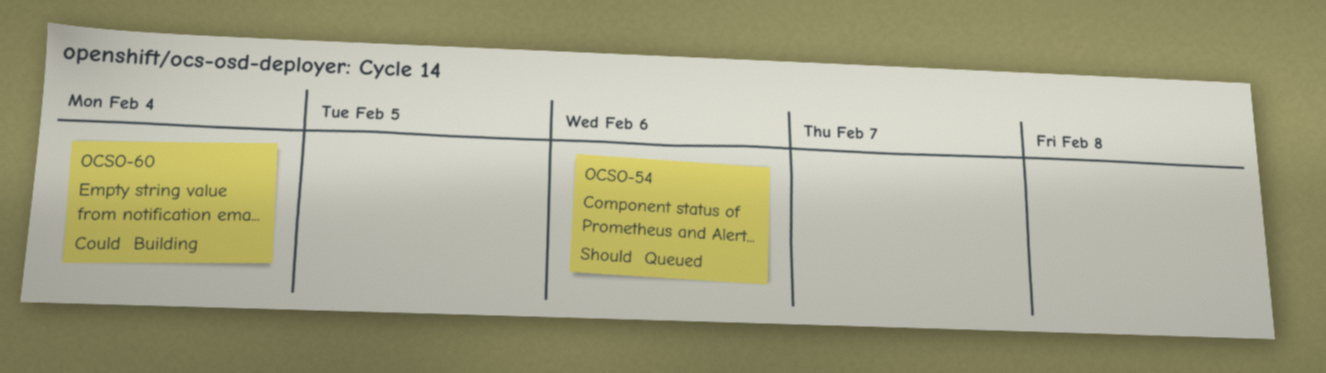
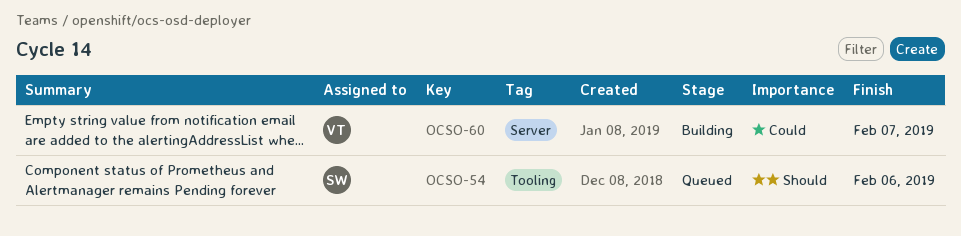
OCSO-60, due: Feb 4 -> Feb 7

